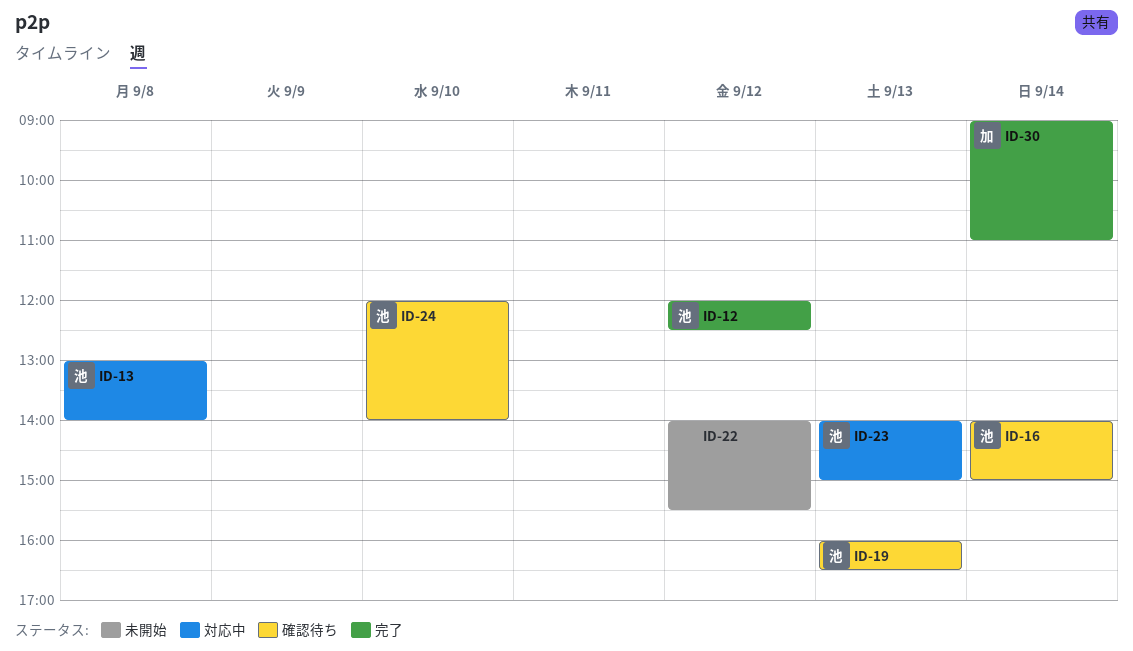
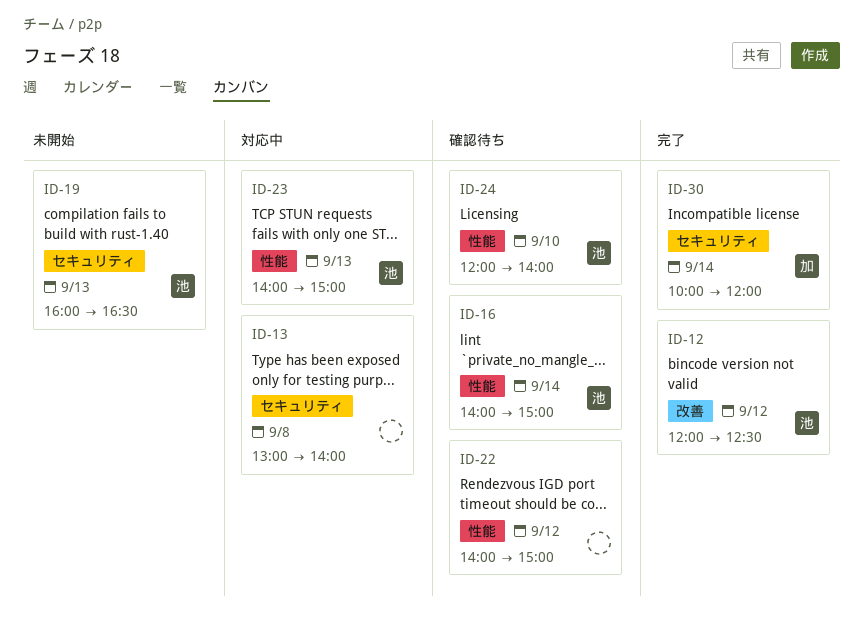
ID-13, owner: 池 -> none
ID-19, status: 確認待ち -> 未開始
ID-22, status: 未開始 -> 確認待ち
ID-22, ends: 15:30 -> 15:00
ID-30, begins: 09:00 -> 10:00
ID-30, ends: 11:00 -> 12:00

